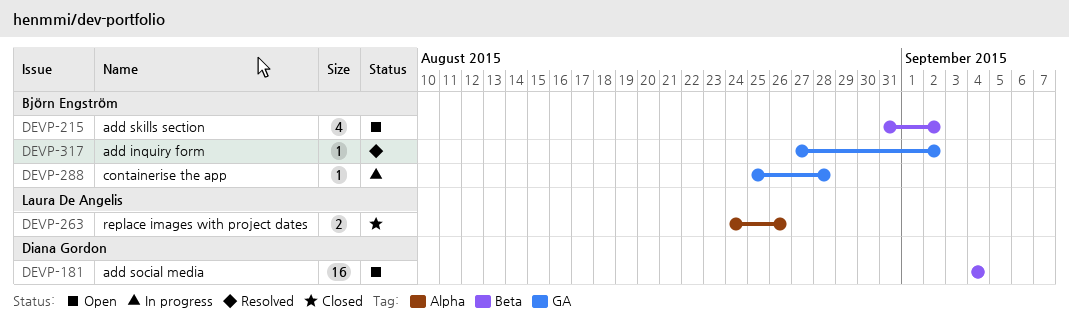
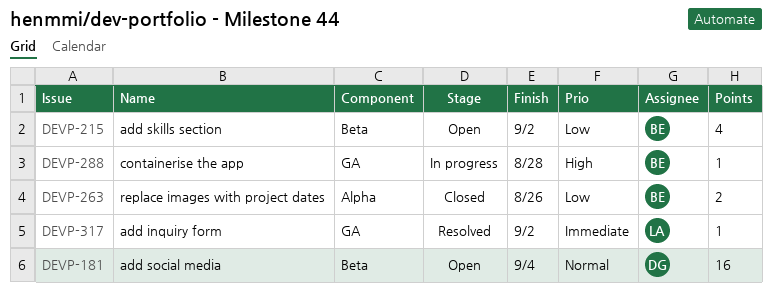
DEVP-263, owner: Laura De Angelis -> Björn Engström
DEVP-317, owner: Björn Engström -> Laura De Angelis

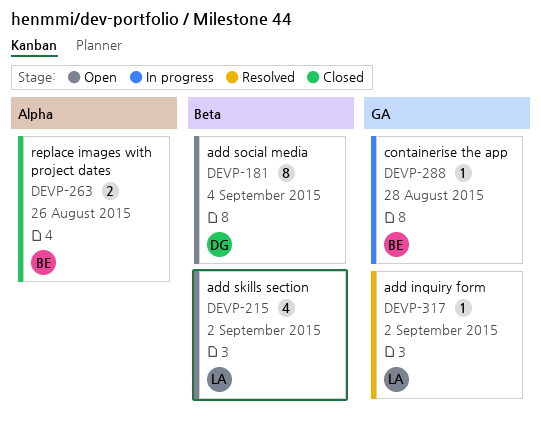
DEVP-181, estimate: 16 -> 8
DEVP-215, owner: BE -> LA

